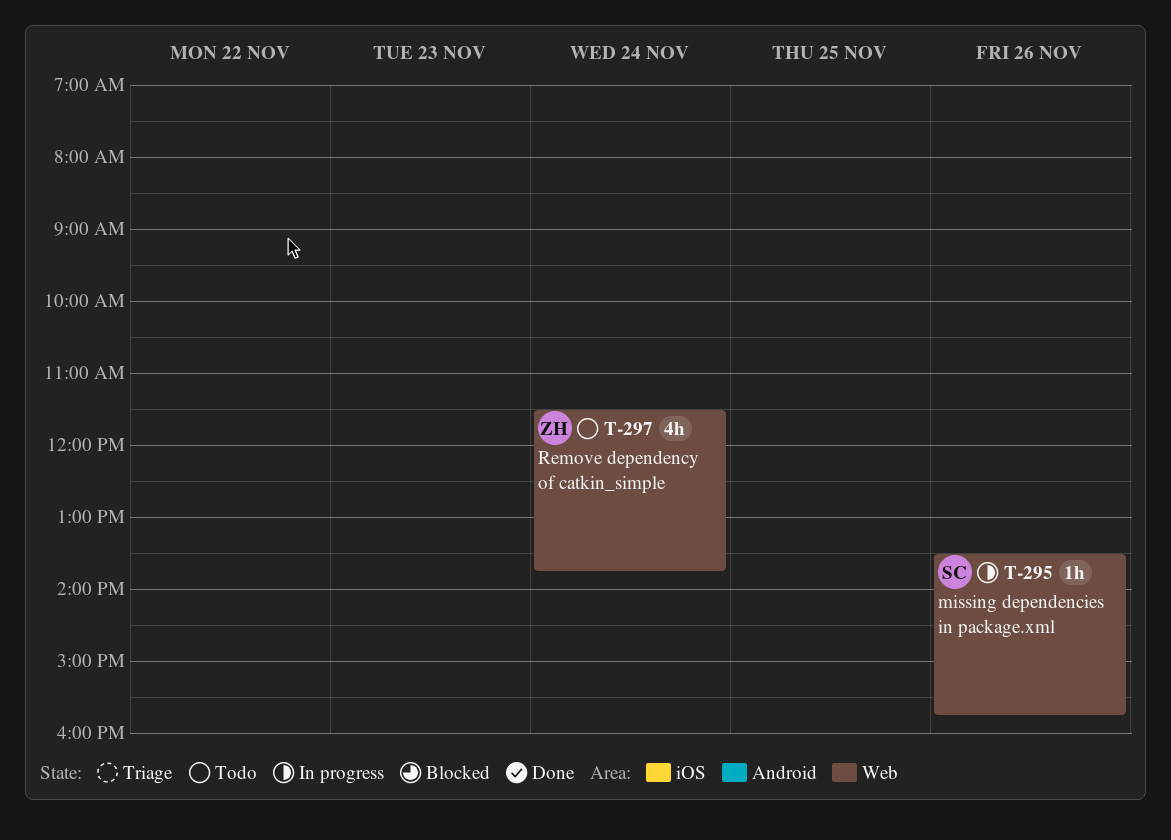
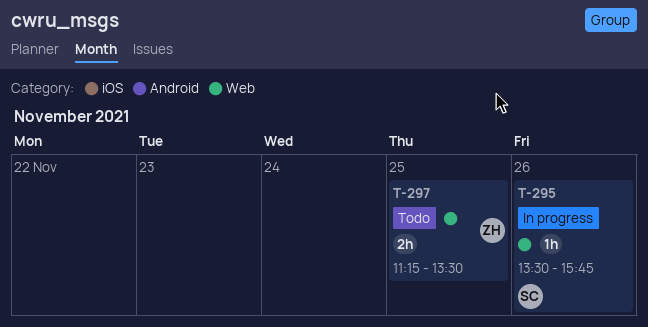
T-297, estimate: 4h -> 2h
T-297, day: Nov 24 -> Nov 25
T-297, begins: 11:30 -> 11:15
T-297, ends: 13:45 -> 13:30

